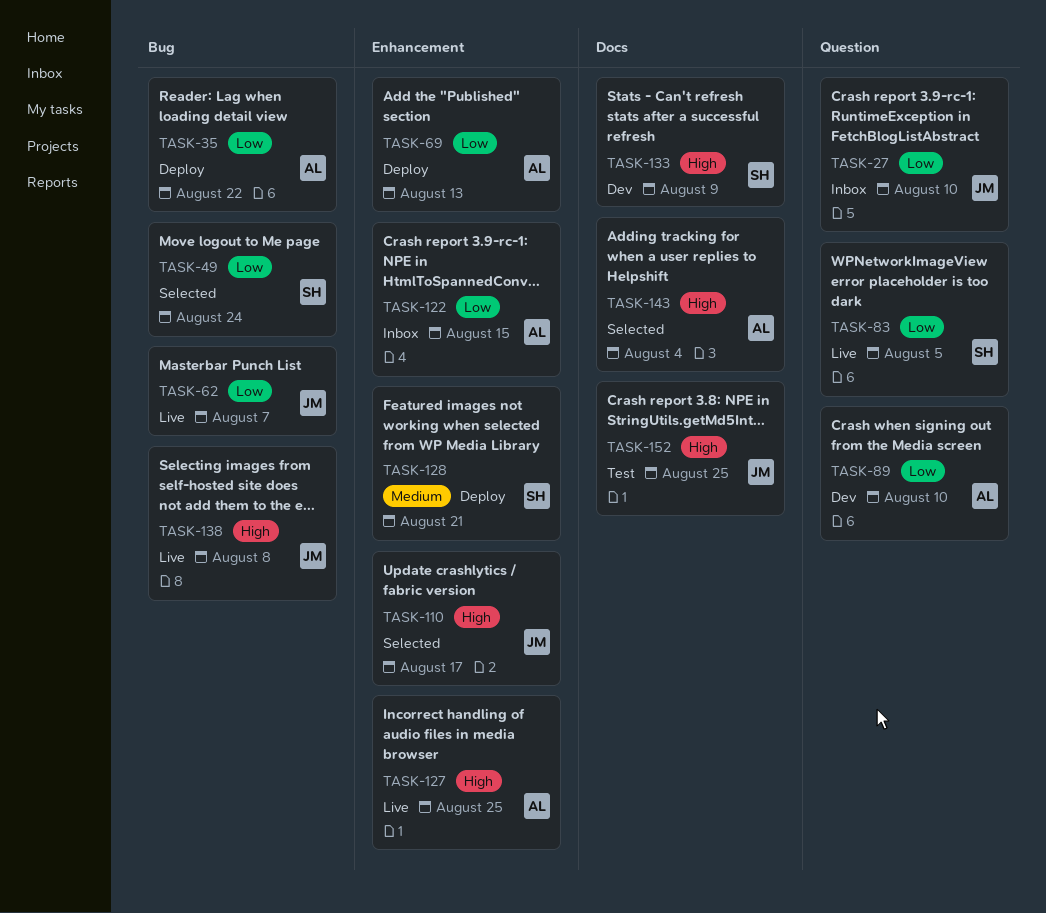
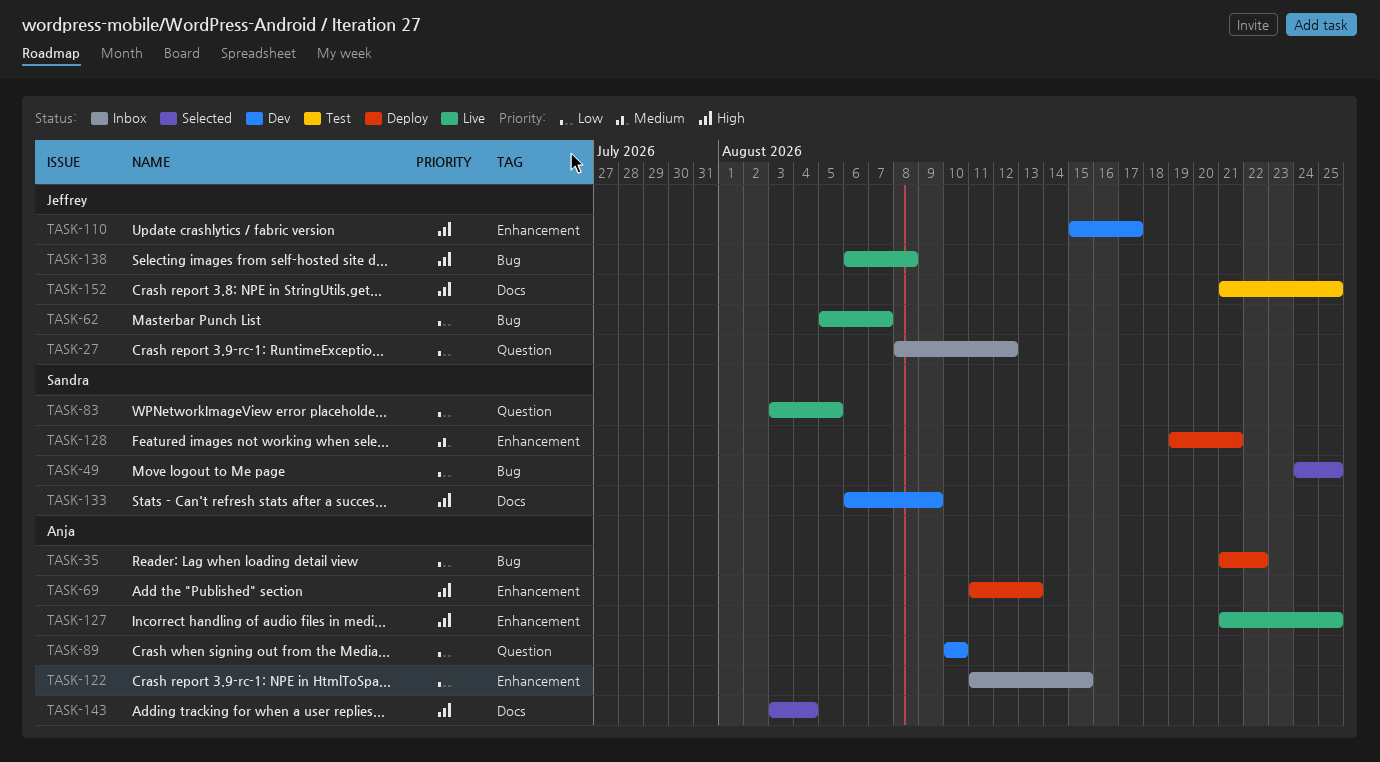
TASK-27, due: Aug 10 -> Aug 12
TASK-49, due: Aug 24 -> Aug 25
TASK-69, priority: Low -> High
TASK-110, status: Selected -> Dev

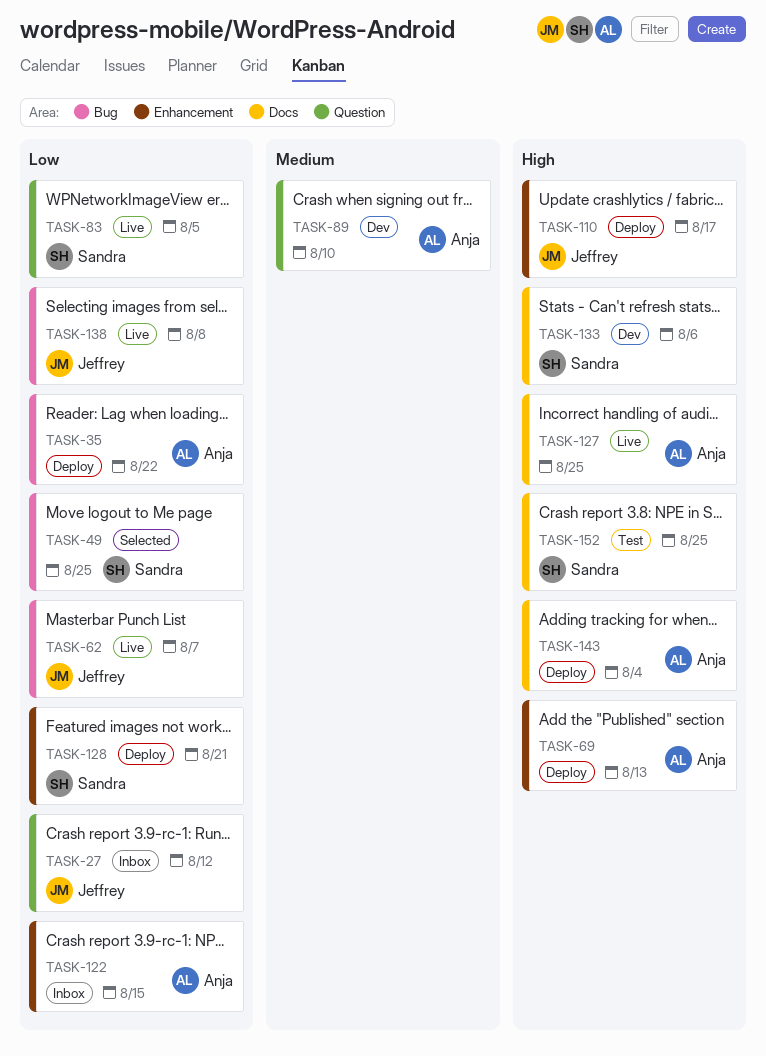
TASK-89, priority: Low -> Medium
TASK-110, status: Dev -> Deploy
TASK-127, label: Enhancement -> Docs
TASK-128, priority: Medium -> Low
TASK-133, due: Aug 9 -> Aug 6
TASK-138, priority: High -> Low
TASK-143, status: Selected -> Deploy
TASK-152, owner: Jeffrey -> Sandra

